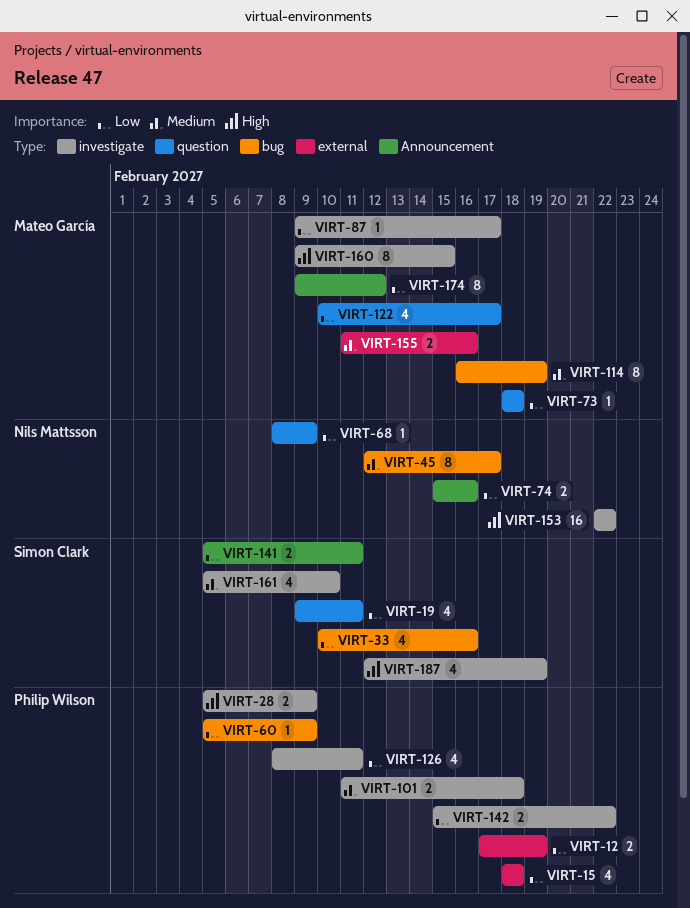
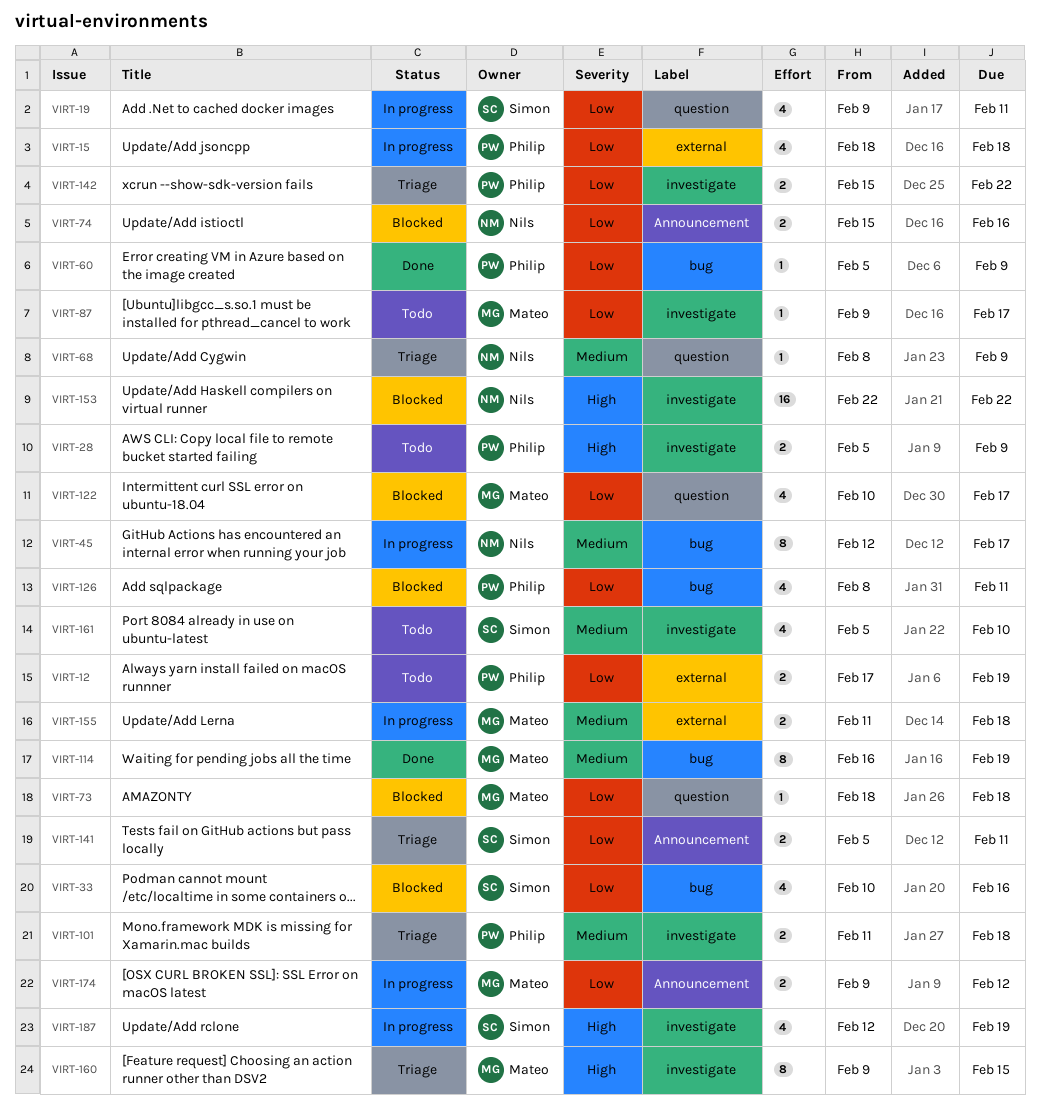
VIRT-68, priority: Low -> Medium
VIRT-126, label: investigate -> bug
VIRT-155, due: Feb 16 -> Feb 18
VIRT-174, estimate: 8 -> 2

